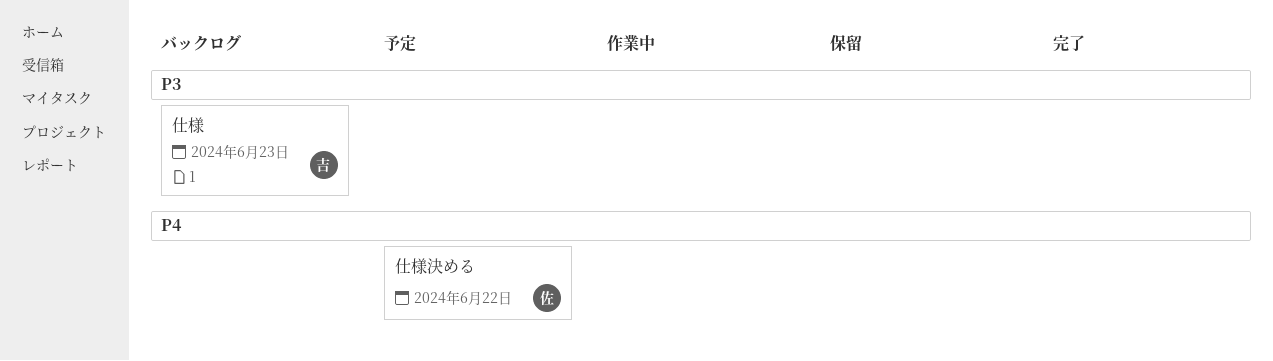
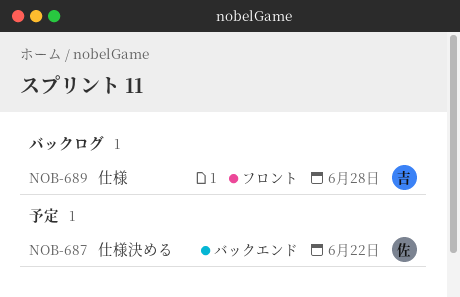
仕様, due: Jun 23 -> Jun 28

